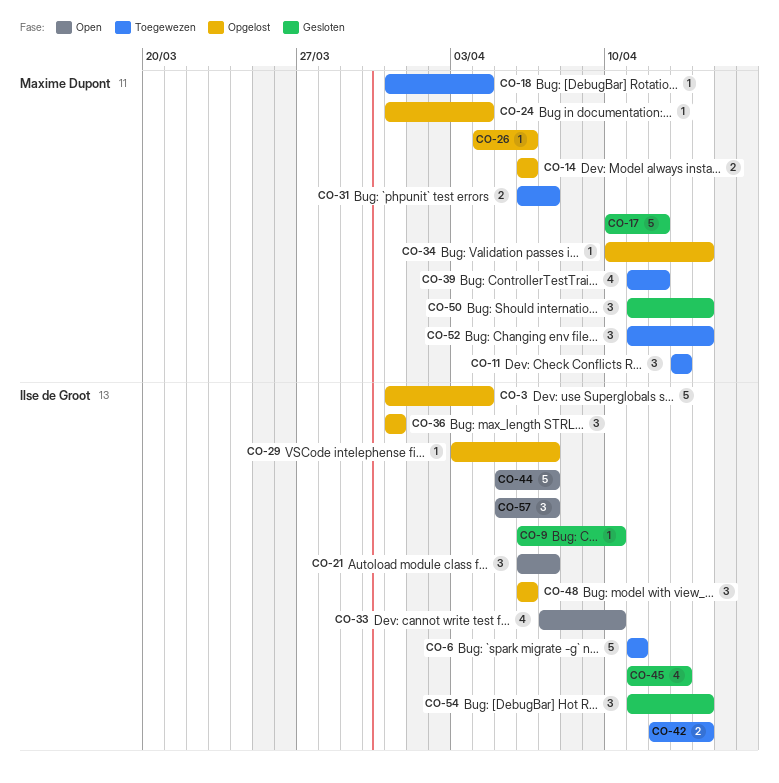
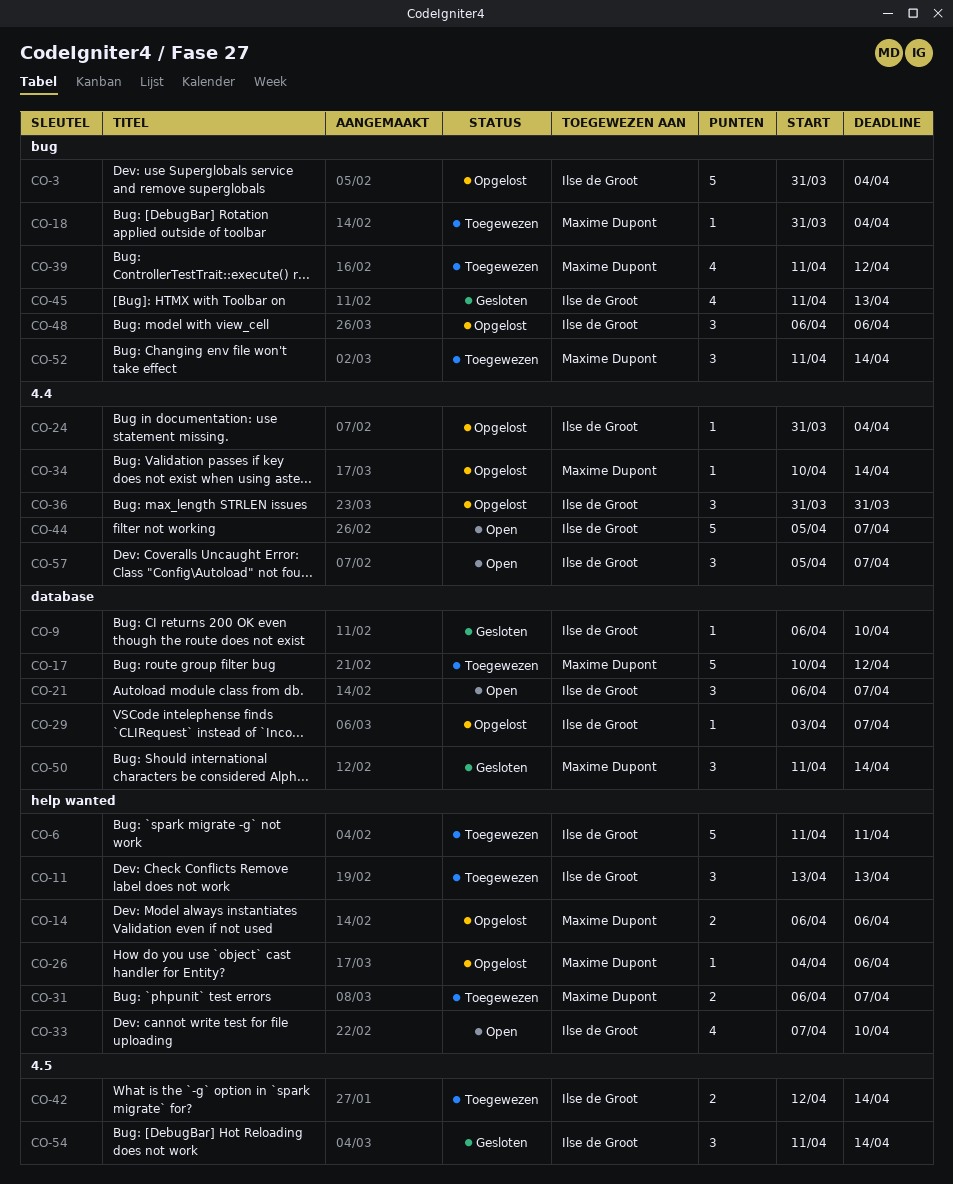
CO-11, owner: Maxime Dupont -> Ilse de Groot
CO-17, status: Gesloten -> Toegewezen
CO-24, owner: Maxime Dupont -> Ilse de Groot

